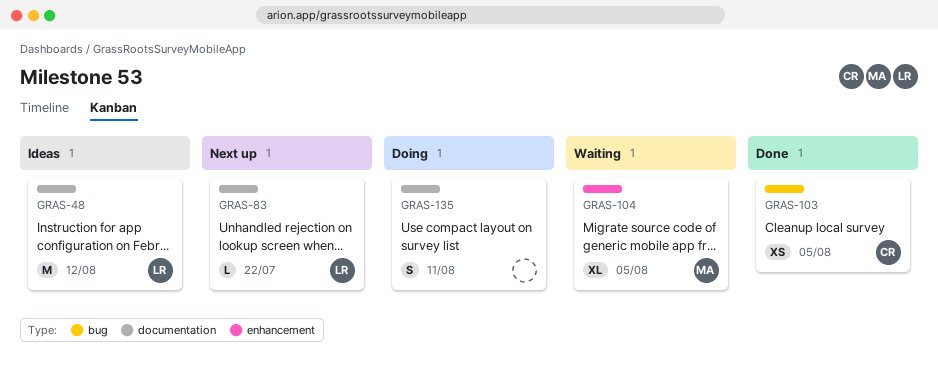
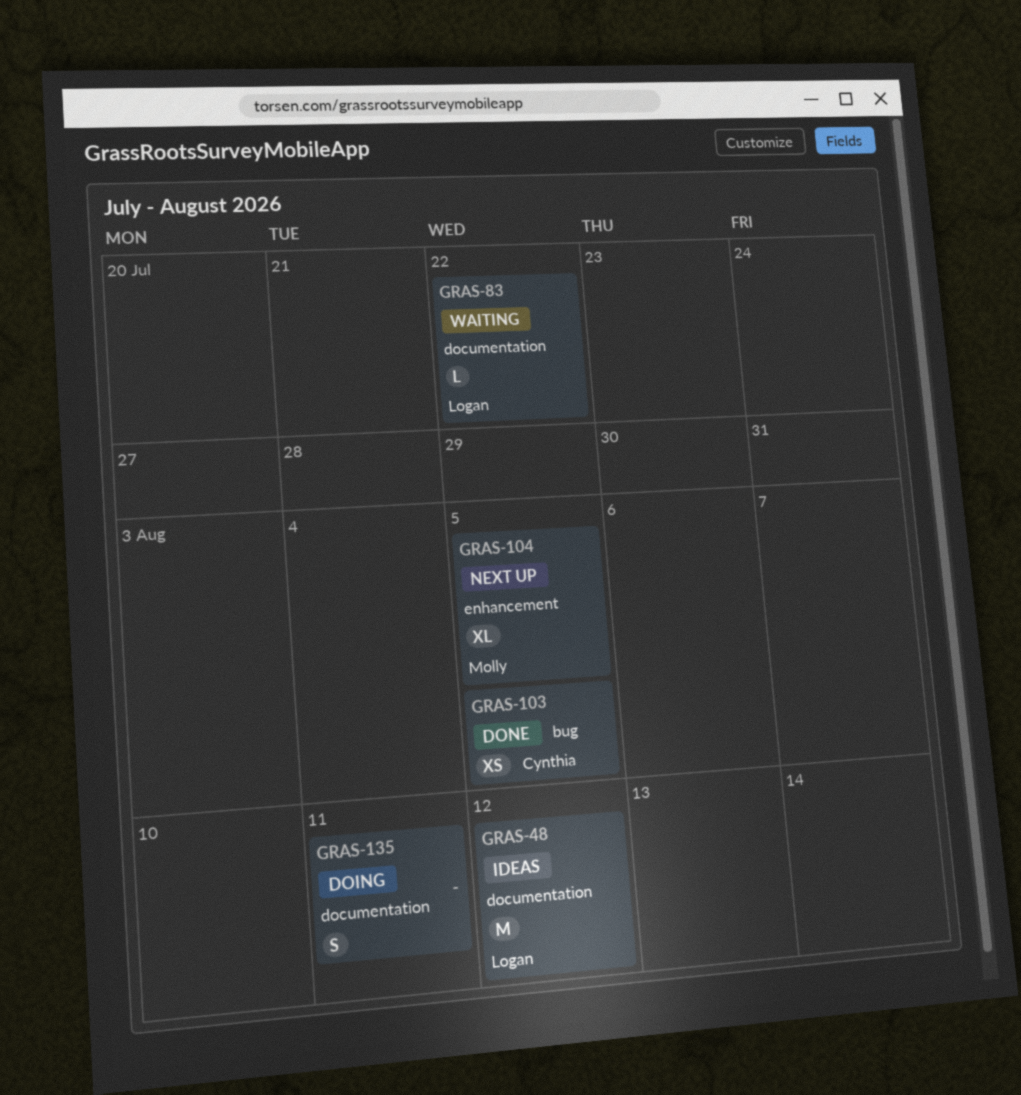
GRAS-83, status: Next up -> Waiting
GRAS-104, status: Waiting -> Next up

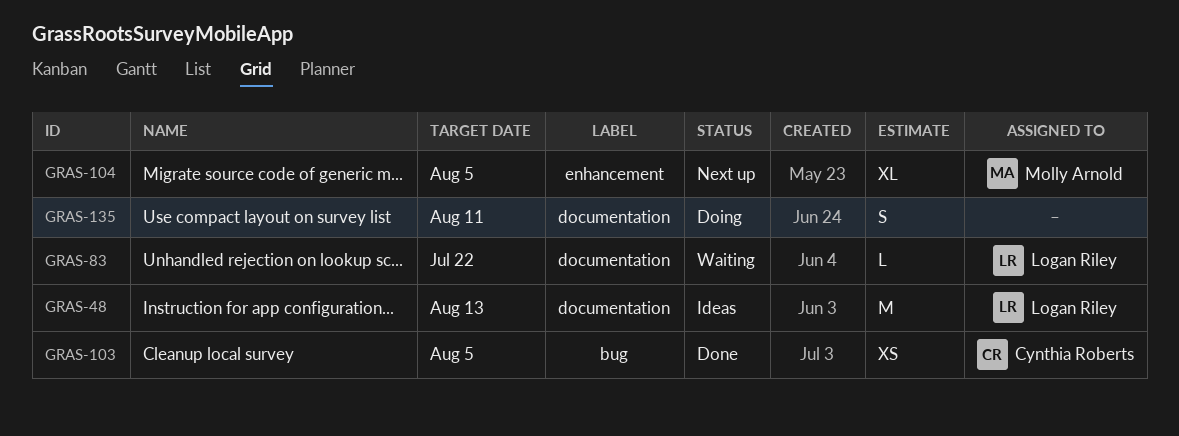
GRAS-48, due: Aug 12 -> Aug 13

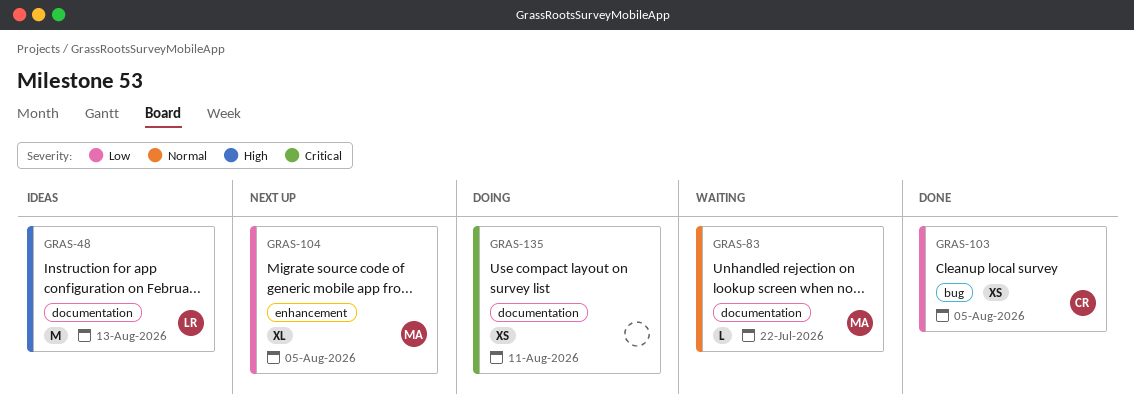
GRAS-83, owner: Logan Riley -> Molly Arnold
GRAS-135, estimate: S -> XS

